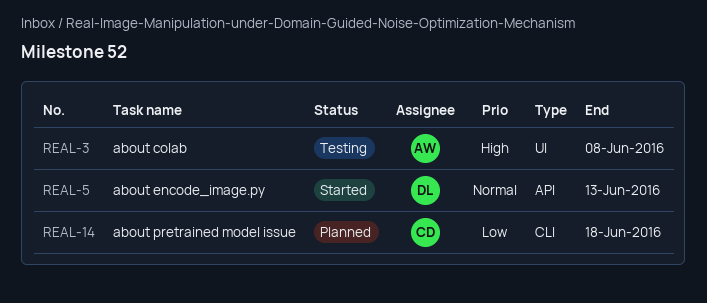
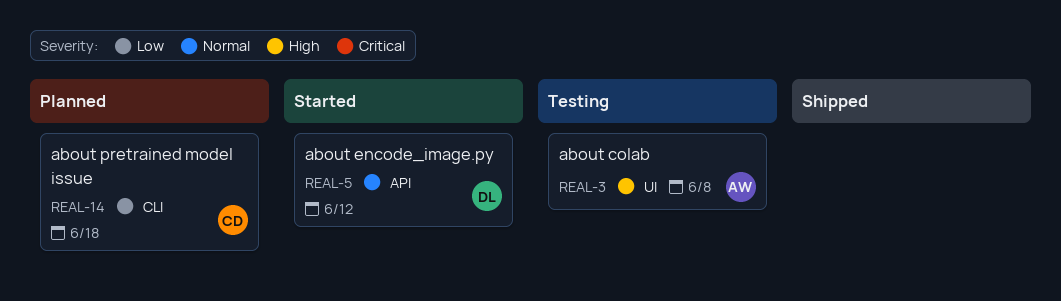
REAL-5, due: Jun 13 -> Jun 12

